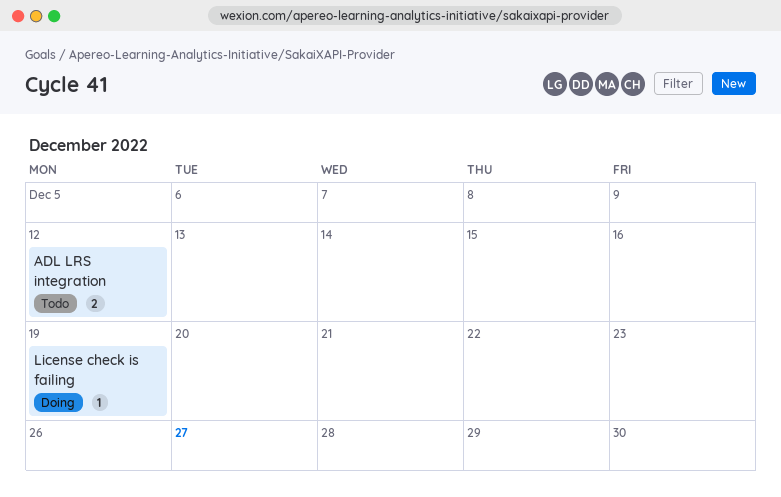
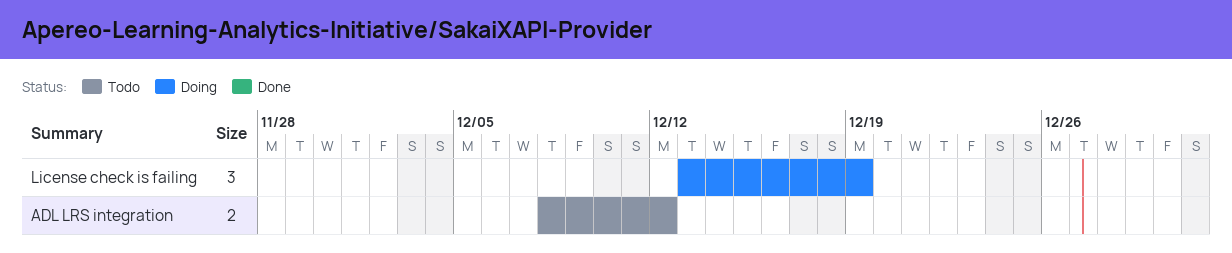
License check is failing, estimate: 1 -> 3

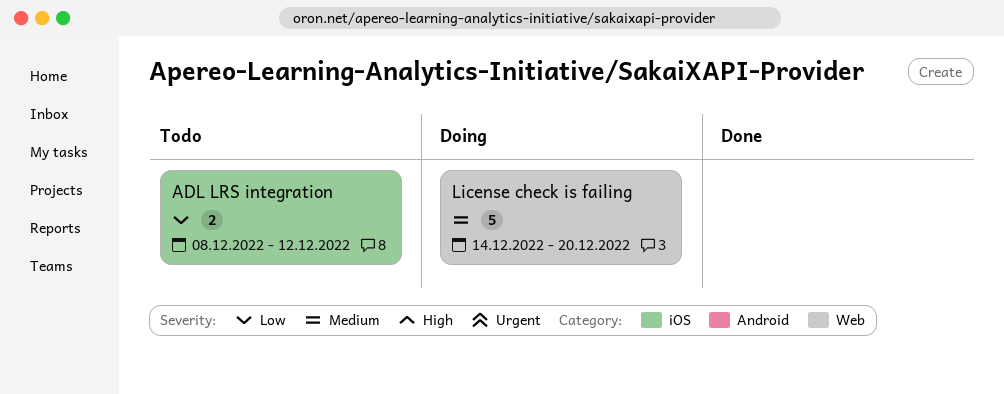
License check is failing, estimate: 3 -> 5
License check is failing, start: Dec 13 -> Dec 14
License check is failing, due: Dec 19 -> Dec 20

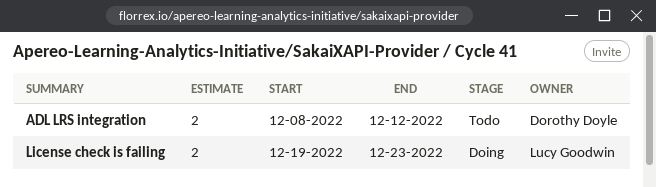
License check is failing, estimate: 5 -> 2
License check is failing, start: Dec 14 -> Dec 19
License check is failing, due: Dec 20 -> Dec 23

